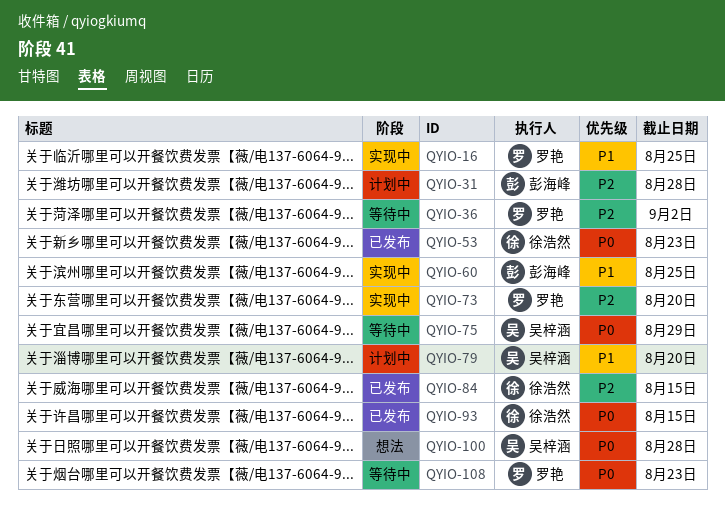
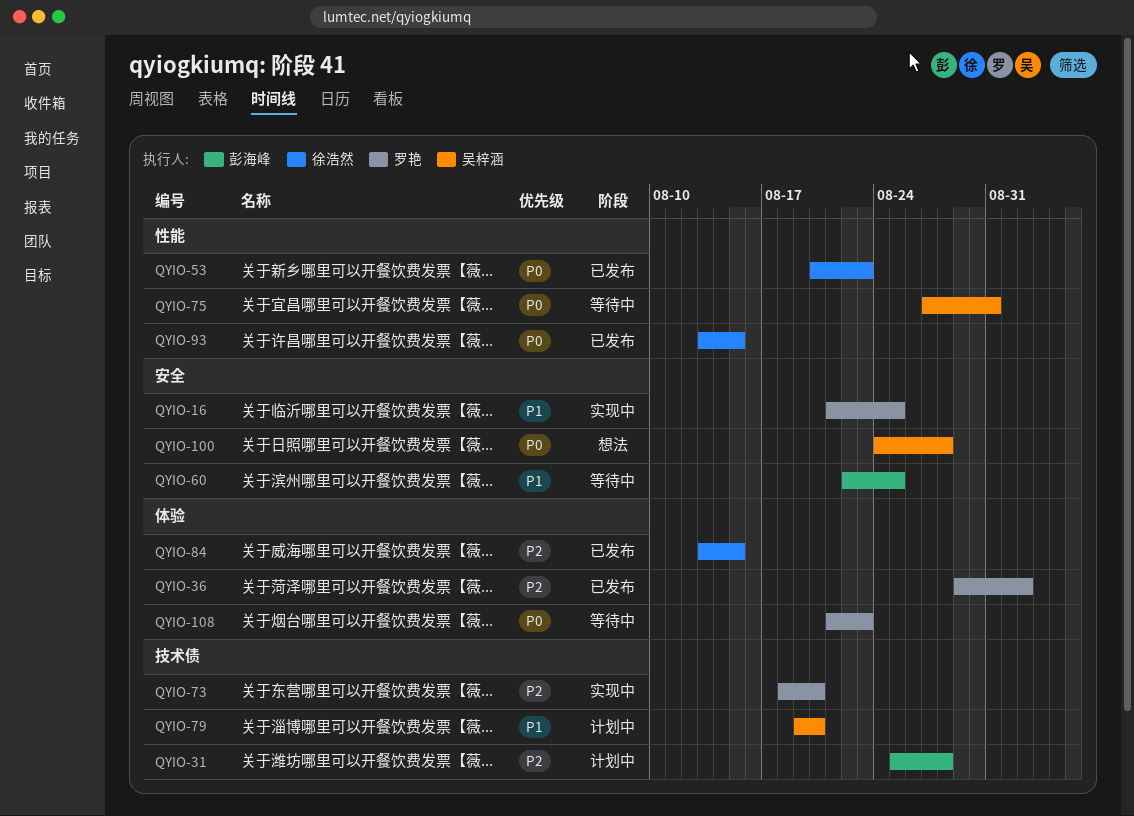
QYIO-36, status: 等待中 -> 已发布
QYIO-60, status: 实现中 -> 等待中
QYIO-75, due: Aug 29 -> Aug 31

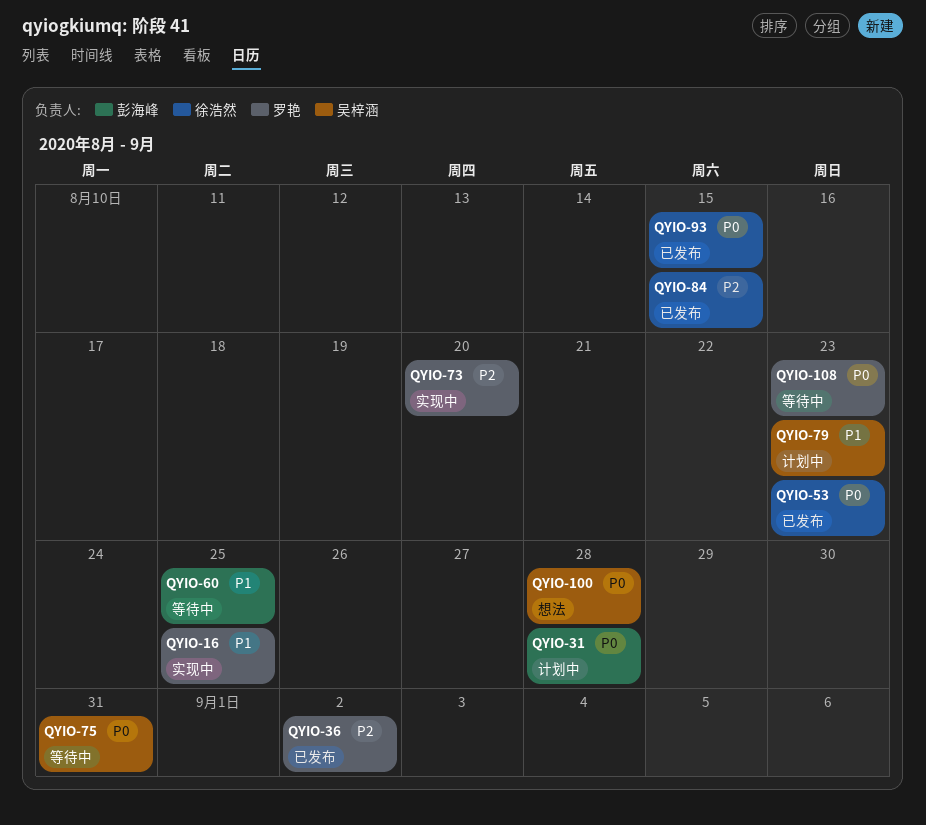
QYIO-31, priority: P2 -> P0
QYIO-79, due: Aug 20 -> Aug 23

